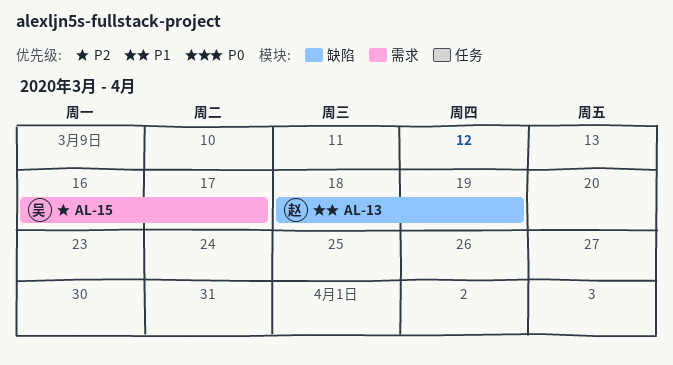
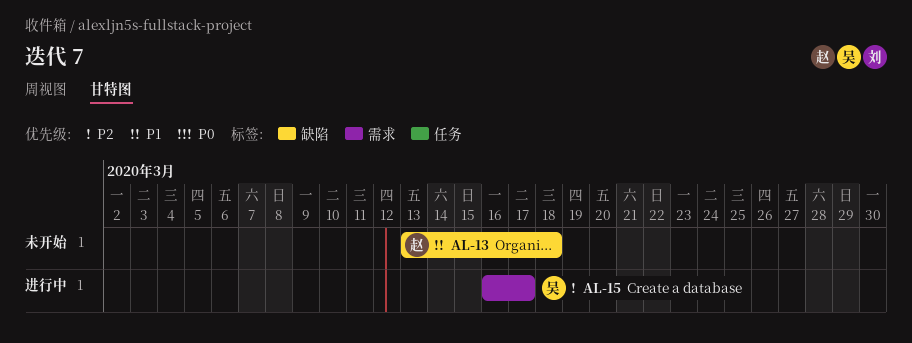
AL-13, start: Mar 18 -> Mar 13
AL-13, due: Mar 19 -> Mar 18

